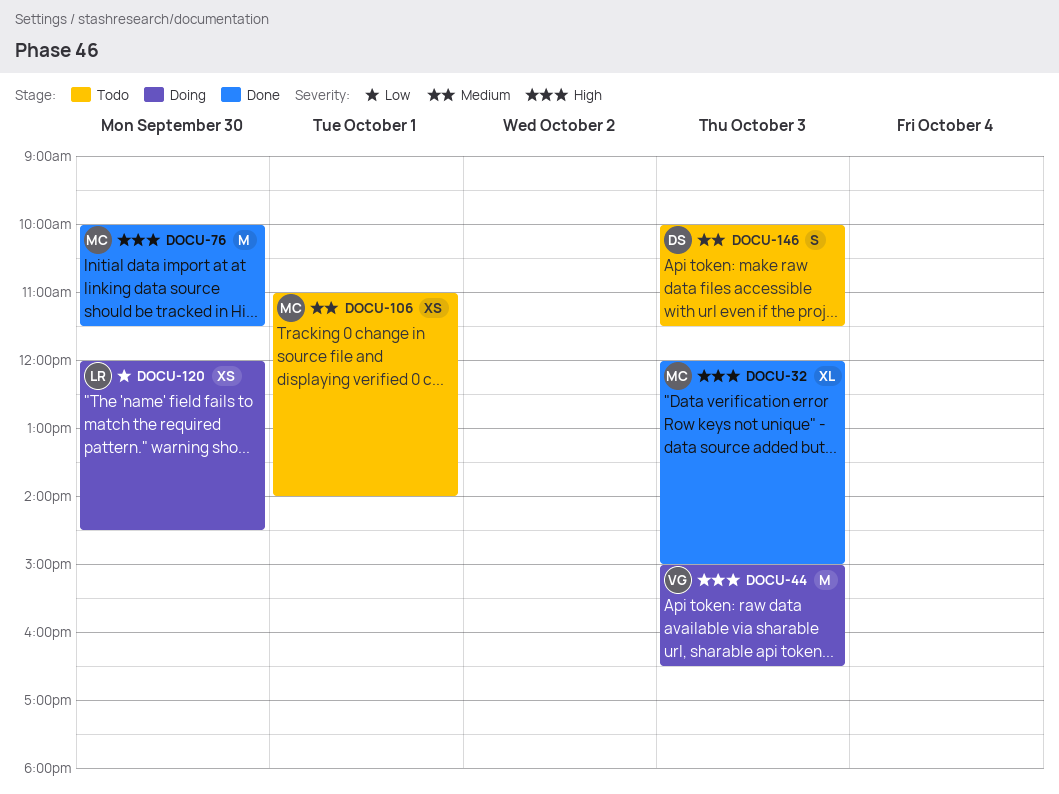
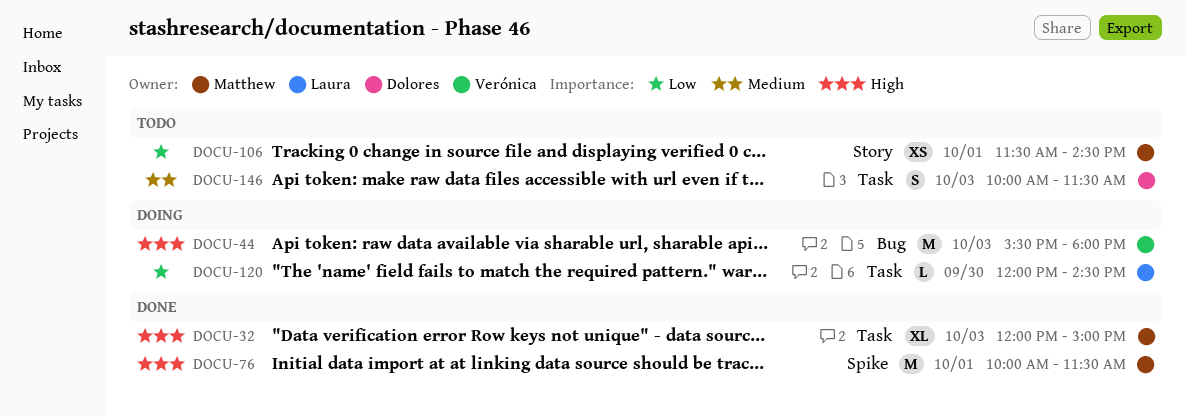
DOCU-44, begins: 15:00 -> 15:30
DOCU-44, ends: 16:30 -> 18:00
DOCU-76, day: Sep 30 -> Oct 1
DOCU-106, priority: Medium -> Low
DOCU-106, begins: 11:00 -> 11:30
DOCU-106, ends: 14:00 -> 14:30
DOCU-120, estimate: XS -> L

